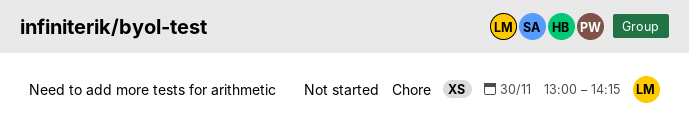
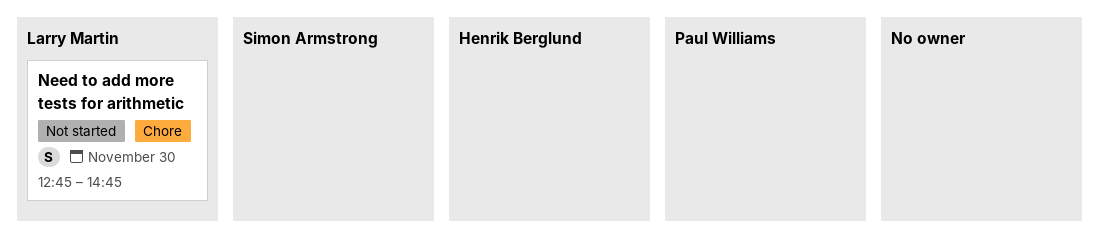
Need to add more tests for arithmetic, estimate: XS -> S
Need to add more tests for arithmetic, begins: 13:00 -> 12:45
Need to add more tests for arithmetic, ends: 14:15 -> 14:45

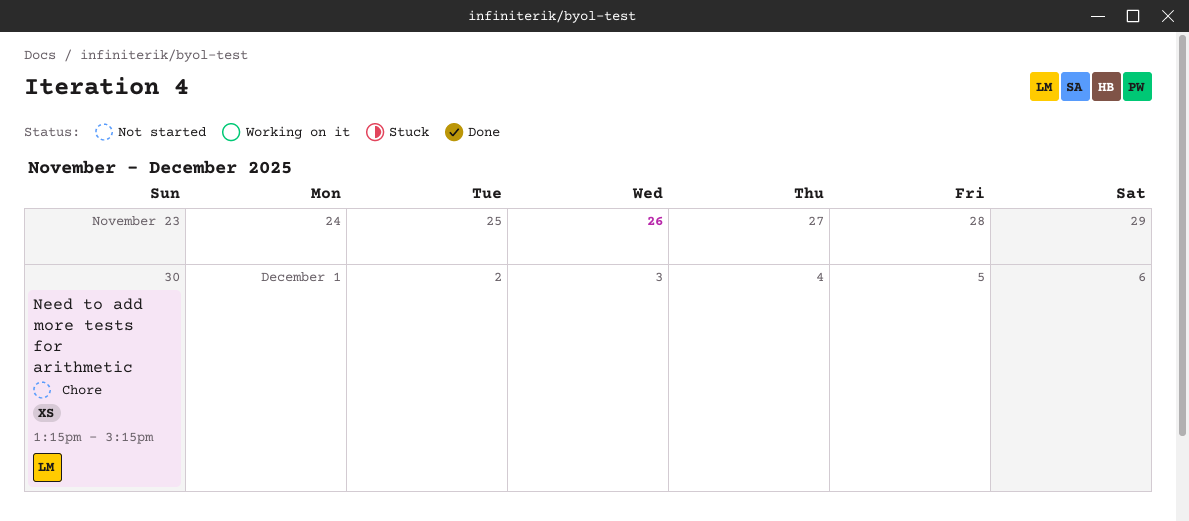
Need to add more tests for arithmetic, estimate: S -> XS
Need to add more tests for arithmetic, begins: 12:45 -> 13:15
Need to add more tests for arithmetic, ends: 14:45 -> 15:15

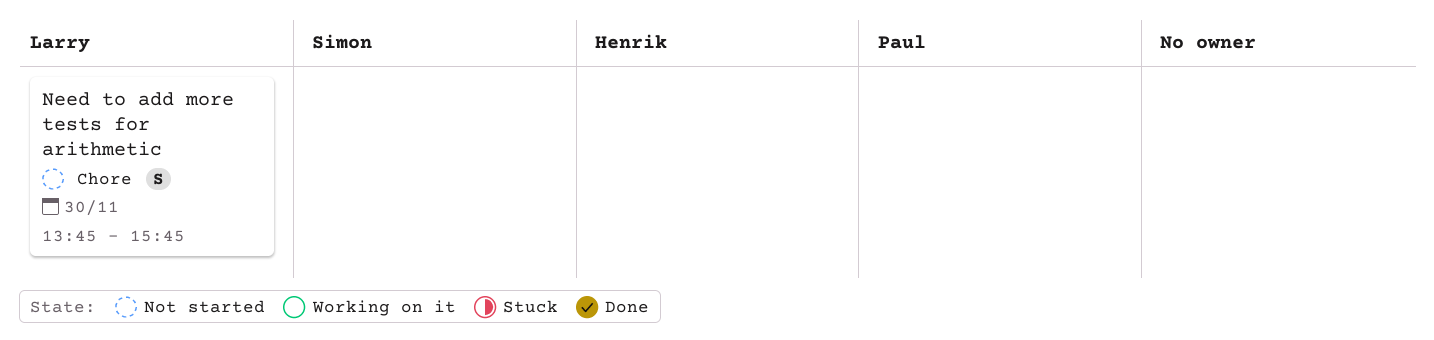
Need to add more tests for arithmetic, estimate: XS -> S
Need to add more tests for arithmetic, begins: 13:15 -> 13:45
Need to add more tests for arithmetic, ends: 15:15 -> 15:45

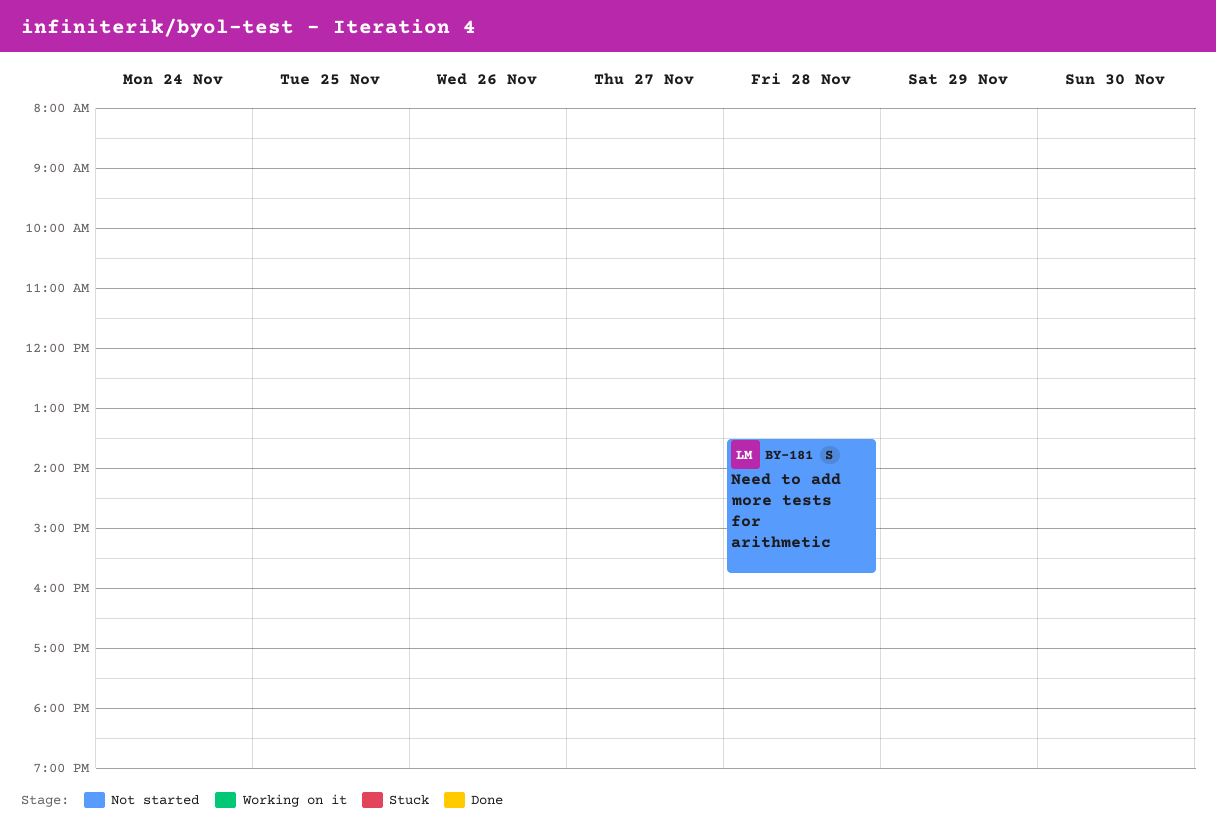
Need to add more tests for arithmetic, day: Nov 30 -> Nov 28
Need to add more tests for arithmetic, begins: 13:45 -> 13:30

